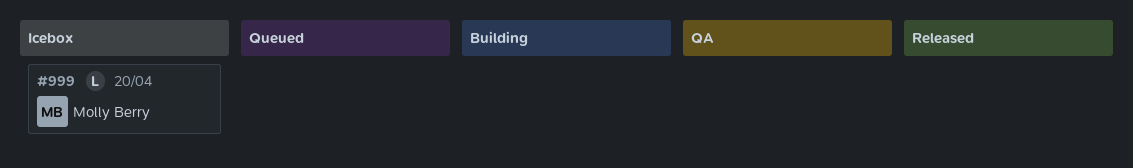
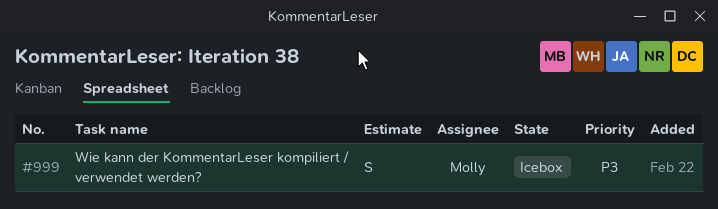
#999, estimate: L -> S

